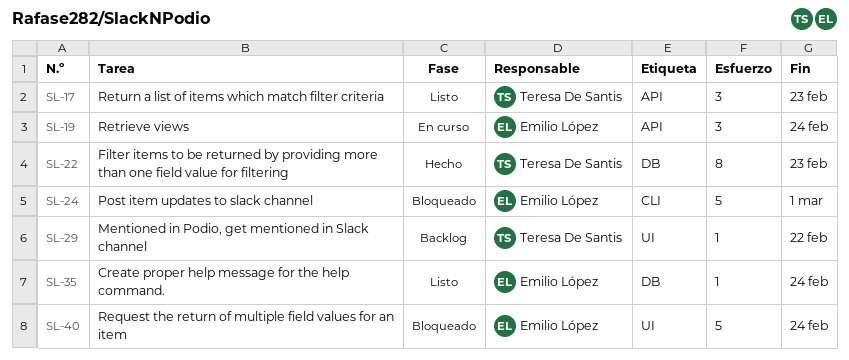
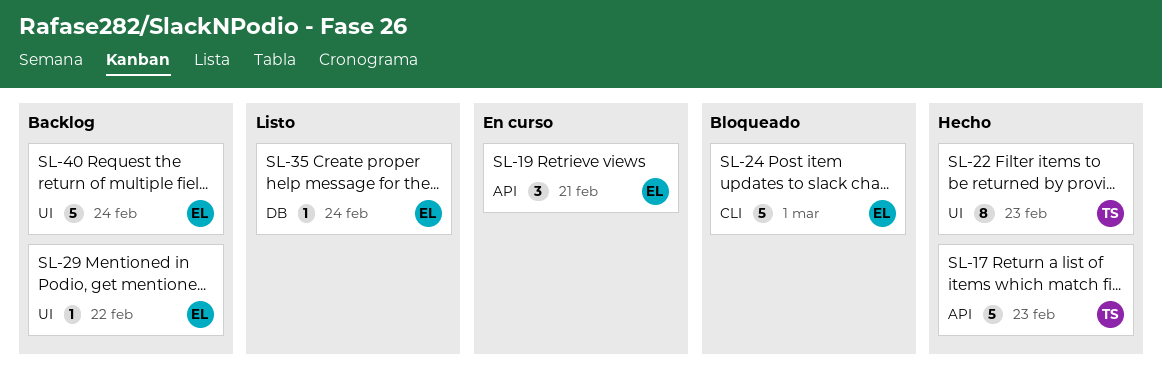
SL-17, status: Listo -> Hecho
SL-17, estimate: 3 -> 5
SL-19, due: Feb 24 -> Feb 21
SL-22, label: DB -> UI
SL-29, owner: Teresa De Santis -> Emilio López
SL-40, status: Bloqueado -> Backlog

